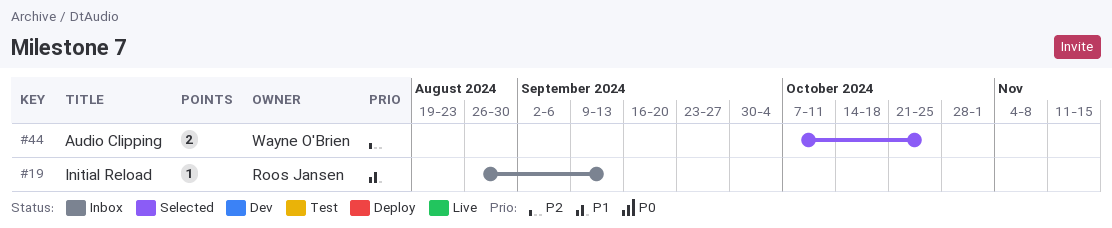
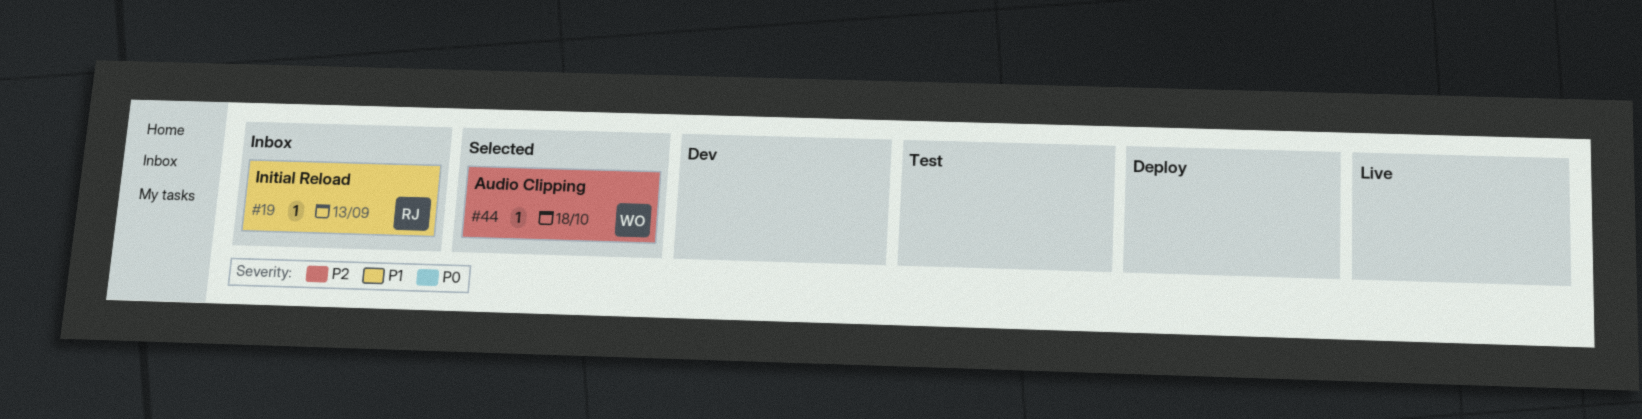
#44, estimate: 2 -> 1
#44, due: Oct 25 -> Oct 18

